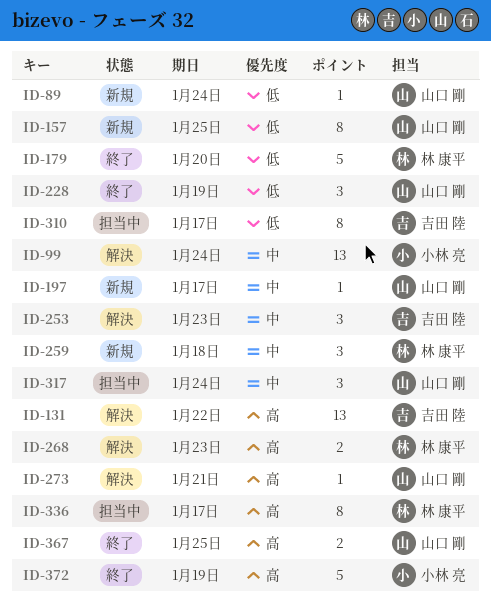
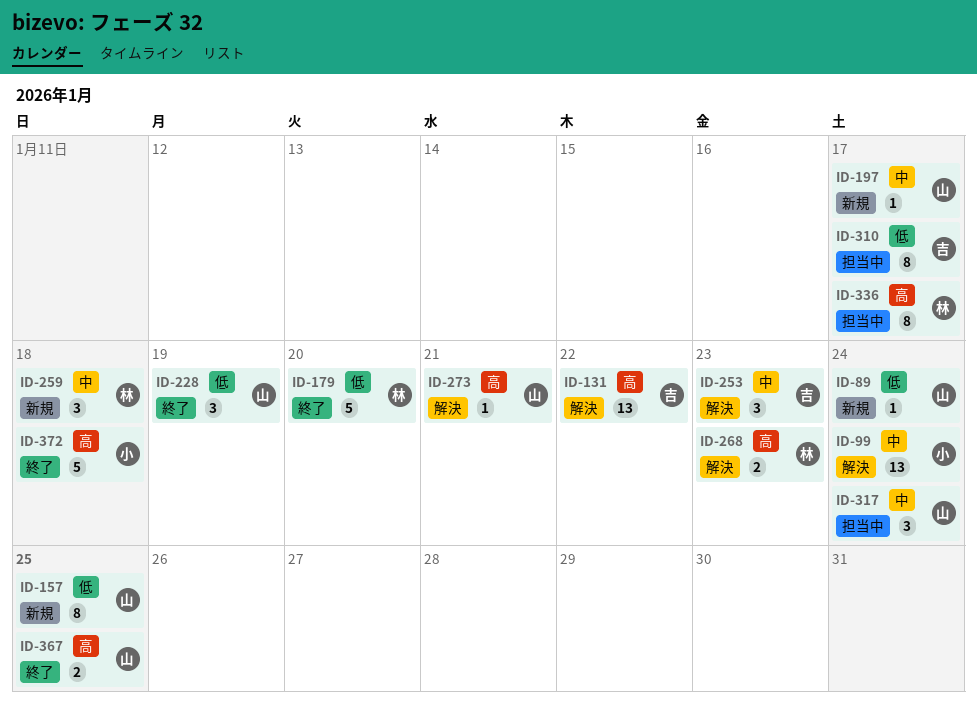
ID-372, due: Jan 19 -> Jan 18

